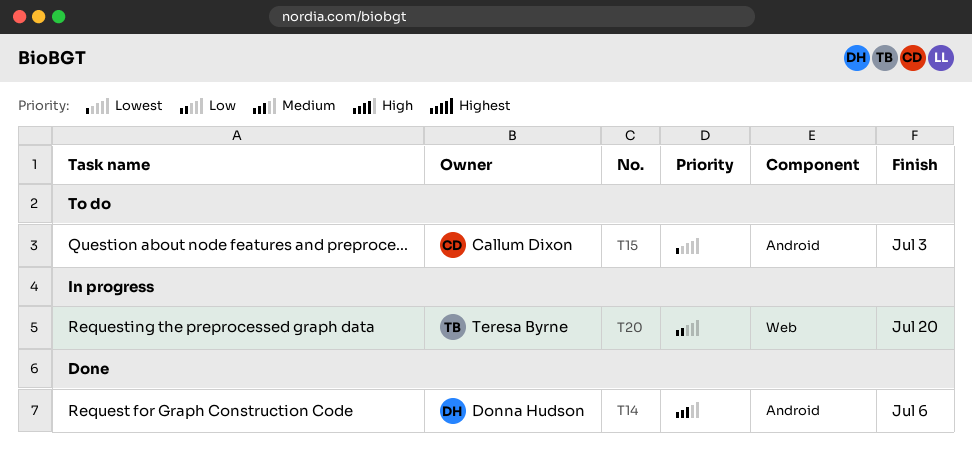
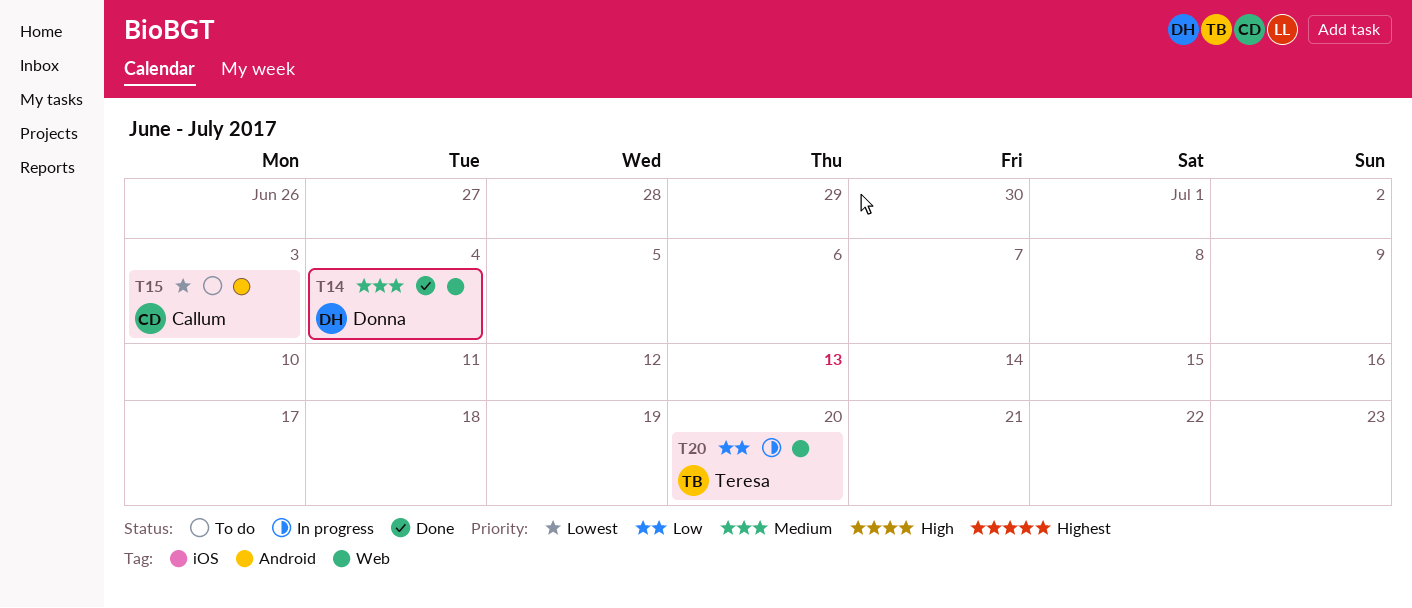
T14, label: Android -> Web
T14, due: Jul 6 -> Jul 4

